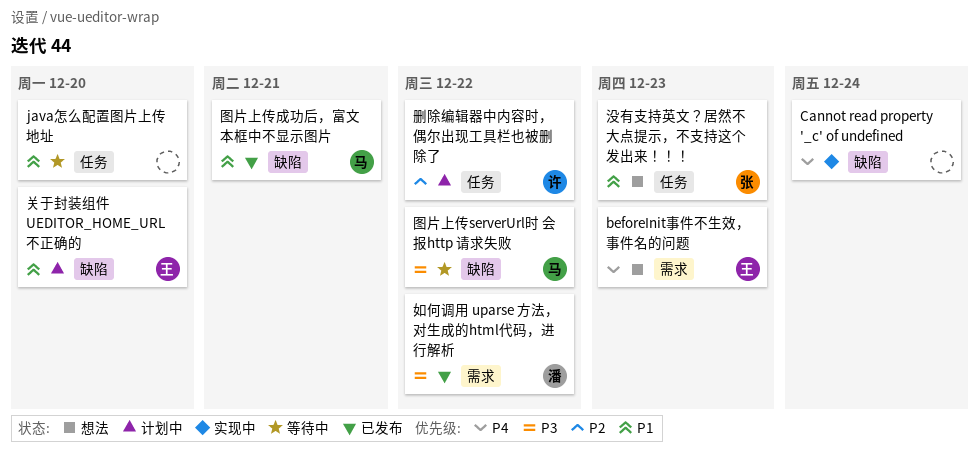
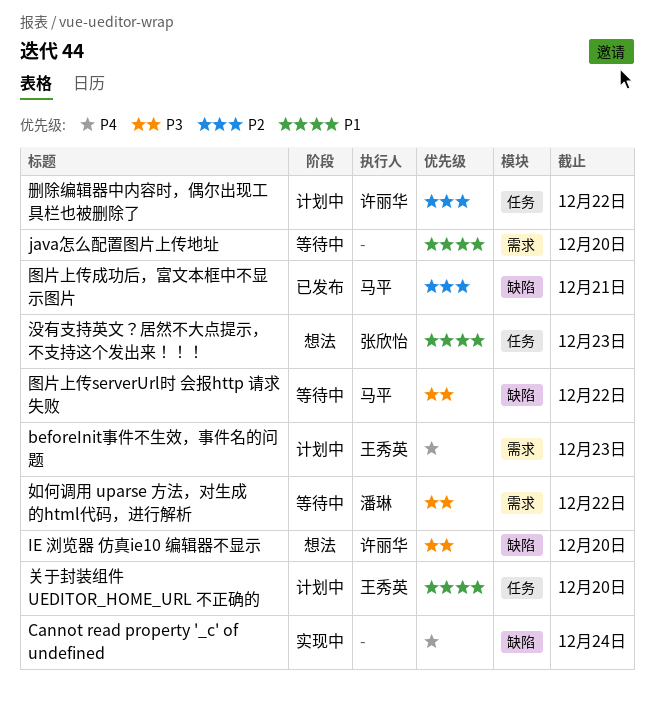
beforeInit事件不生效，事件名的问题, status: 想法 -> 计划中
IE 浏览器 仿真ie10 编辑器不显示: none -> present
java怎么配置图片上传地址, label: 任务 -> 需求
关于封装组件 UEDITOR_HOME_URL 不正确的, label: 缺陷 -> 任务
图片上传成功后，富文本框中不显示图片, priority: P1 -> P2
如何调用 uparse 方法，对生成的html代码，进行解析, status: 已发布 -> 等待中

